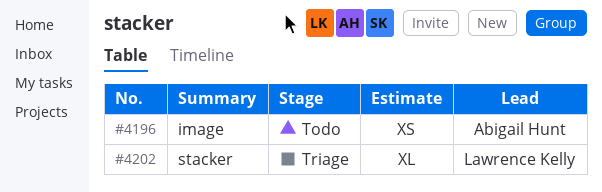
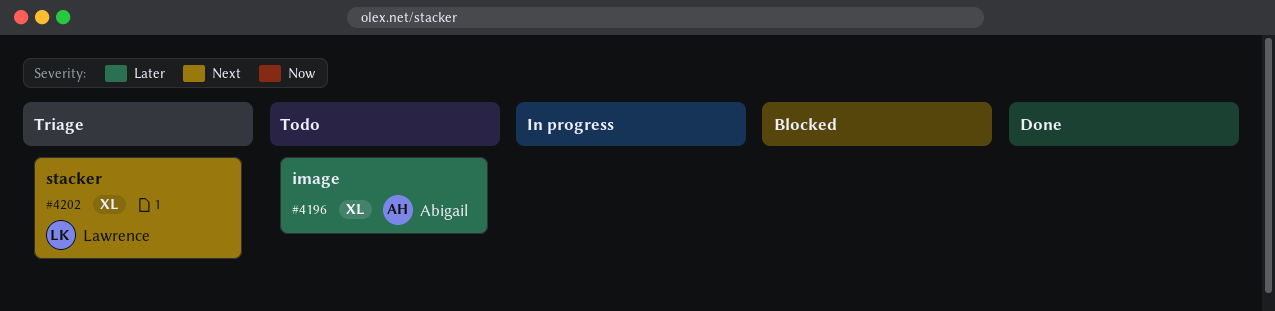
#4196, estimate: XS -> XL

